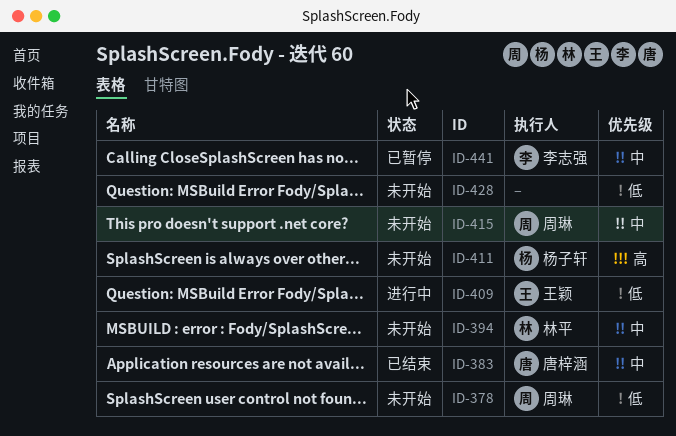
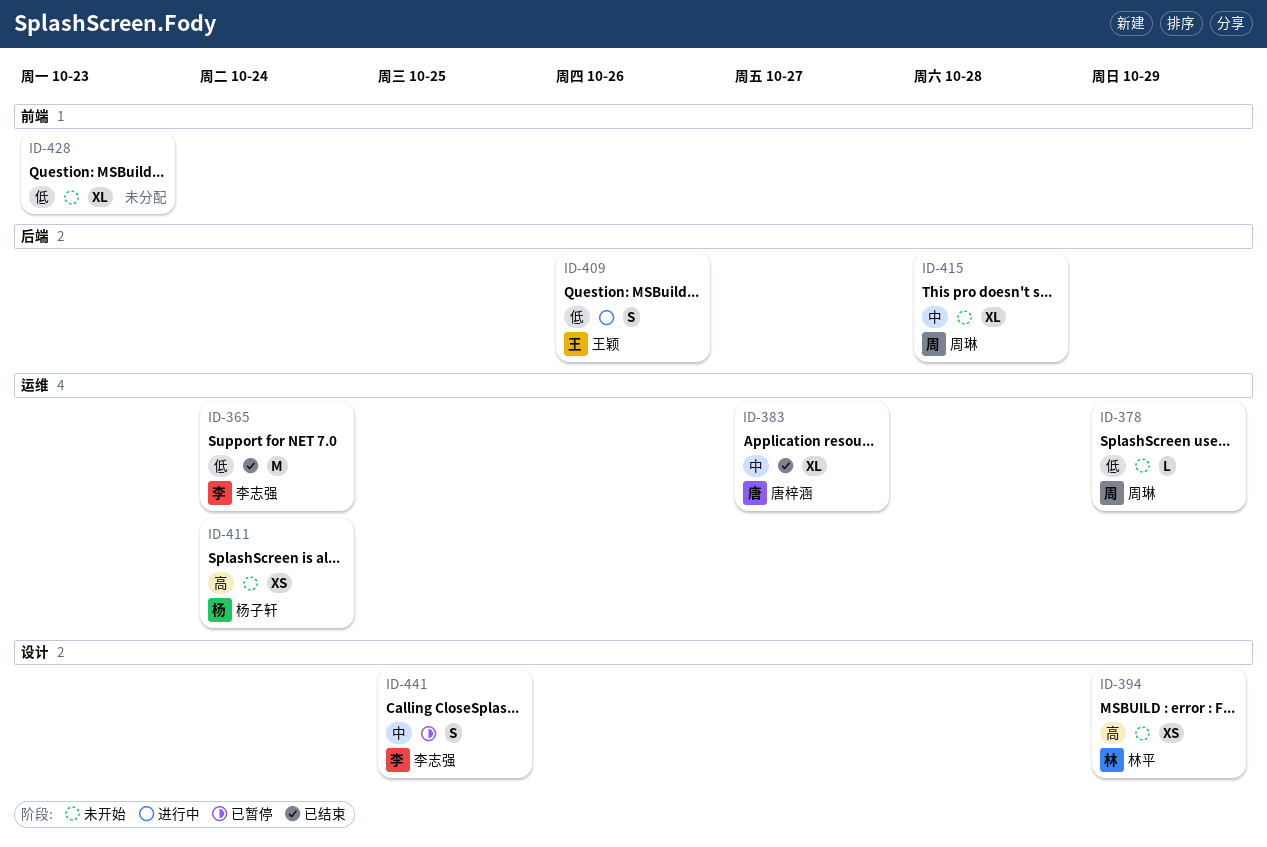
ID-365: none -> present
ID-394, priority: 中 -> 高

